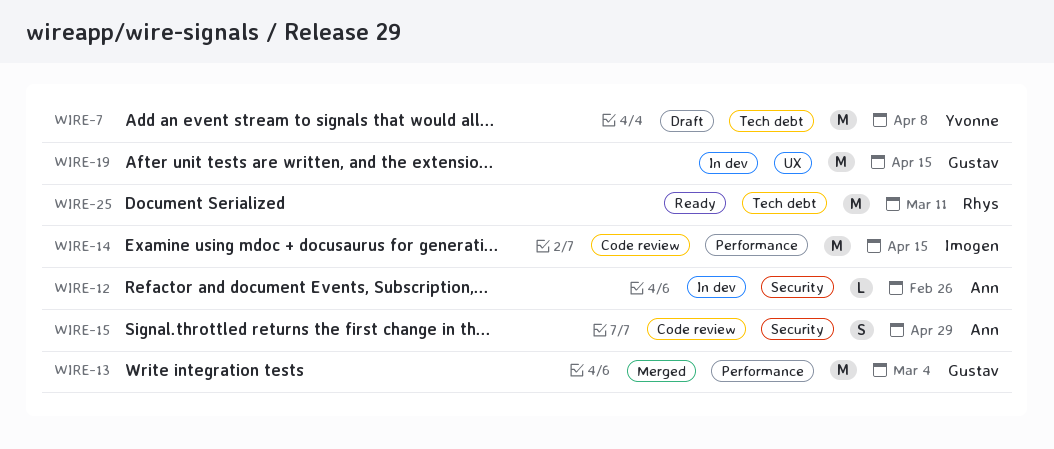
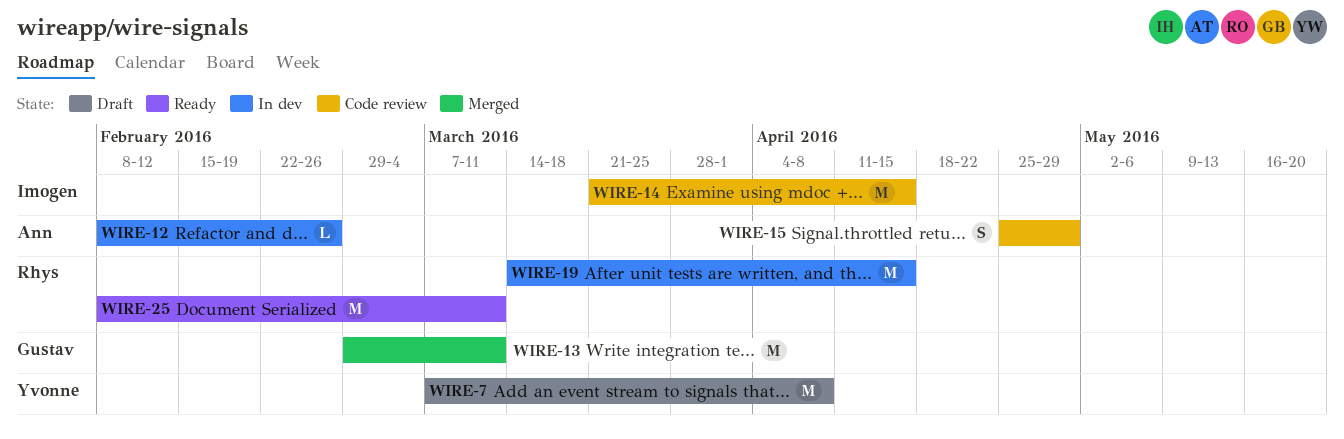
WIRE-13, due: Mar 4 -> Mar 11
WIRE-19, owner: Gustav -> Rhys

